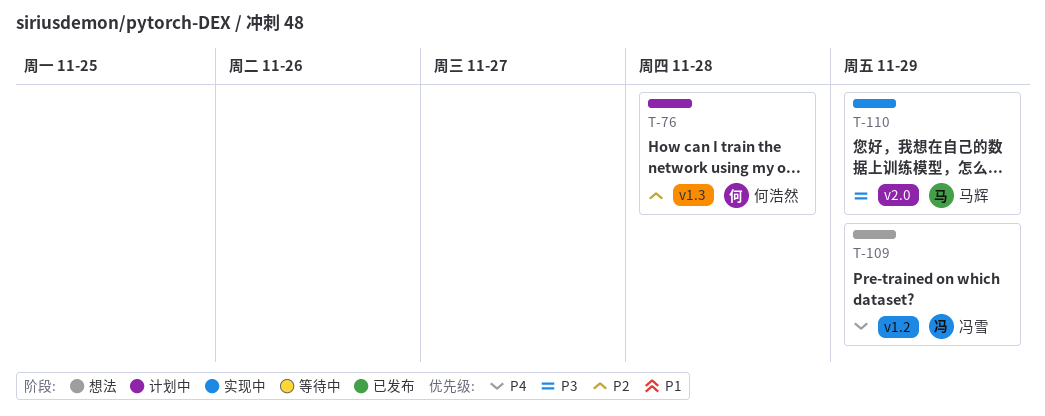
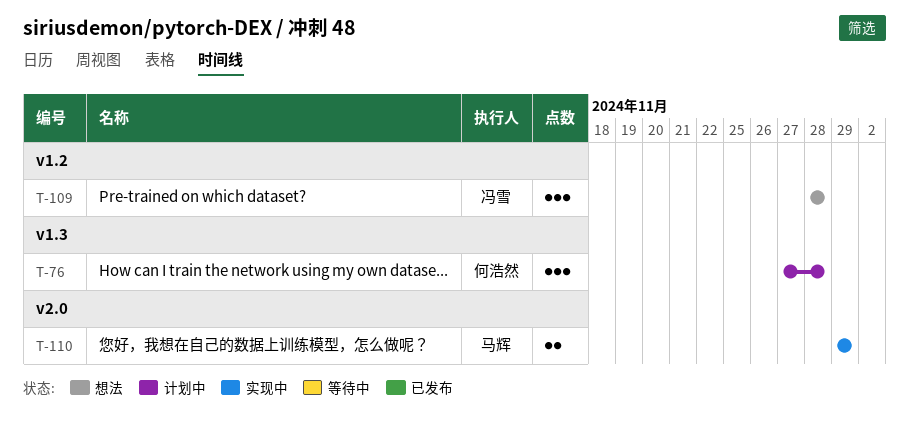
T-109, due: Nov 29 -> Nov 28

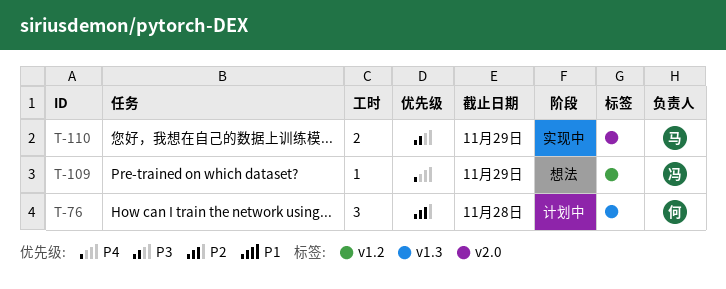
T-109, estimate: 3 -> 1
T-109, due: Nov 28 -> Nov 29

